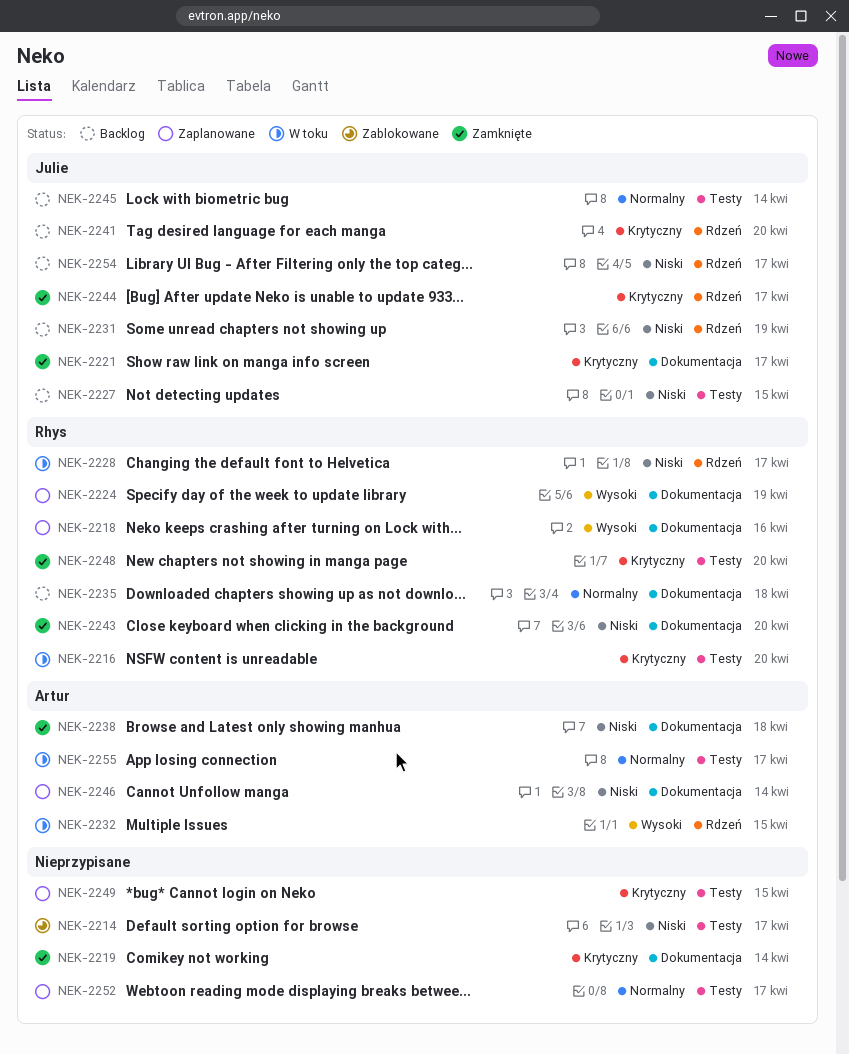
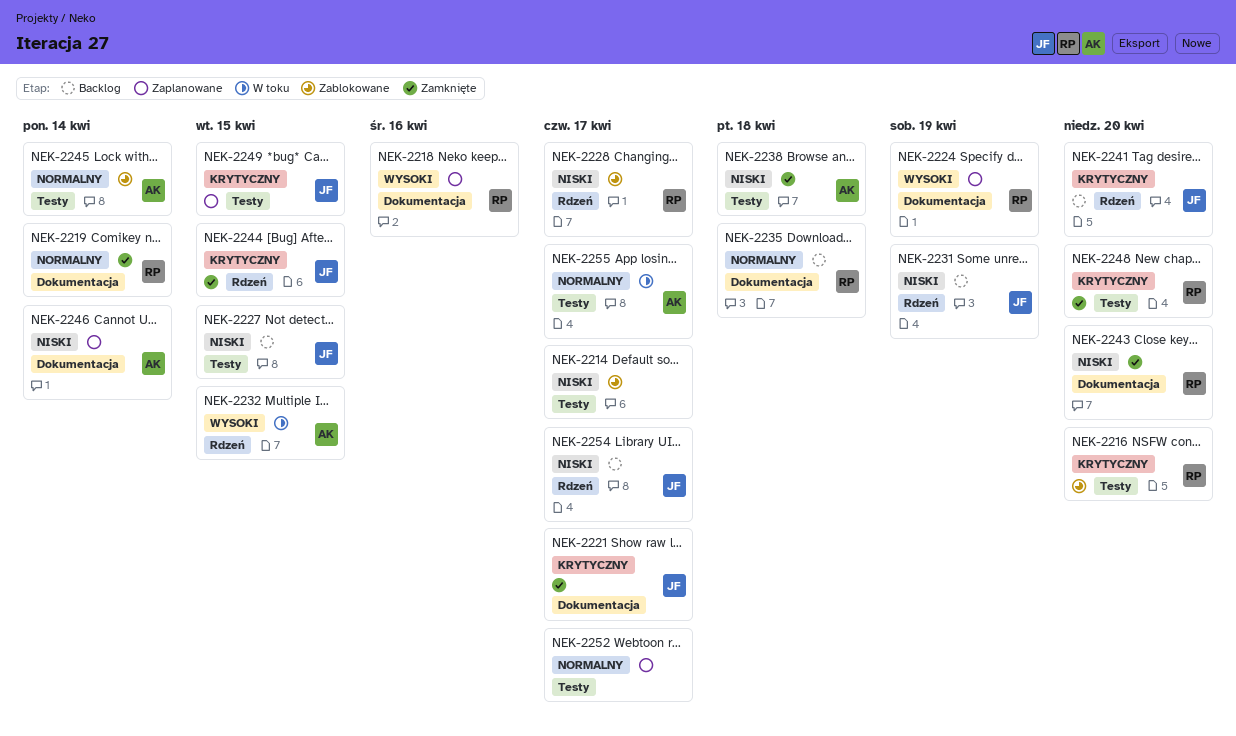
NEK-2216, status: W toku -> Zablokowane
NEK-2219, owner: none -> Rhys
NEK-2219, priority: Krytyczny -> Normalny
NEK-2228, status: W toku -> Zablokowane
NEK-2238, label: Dokumentacja -> Testy
NEK-2244, due: Apr 17 -> Apr 15
NEK-2245, status: Backlog -> Zablokowane
NEK-2245, owner: Julie -> Artur
NEK-2249, owner: none -> Julie

